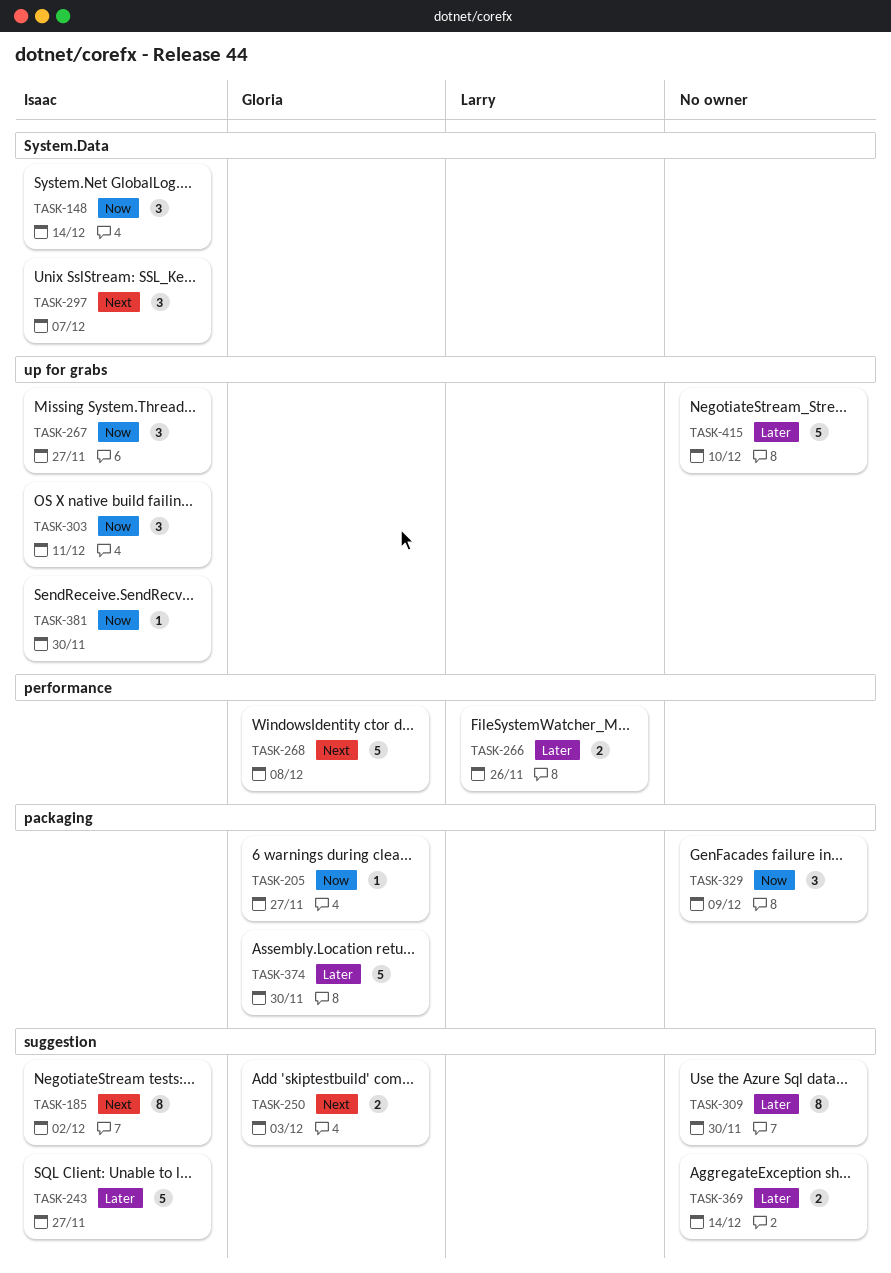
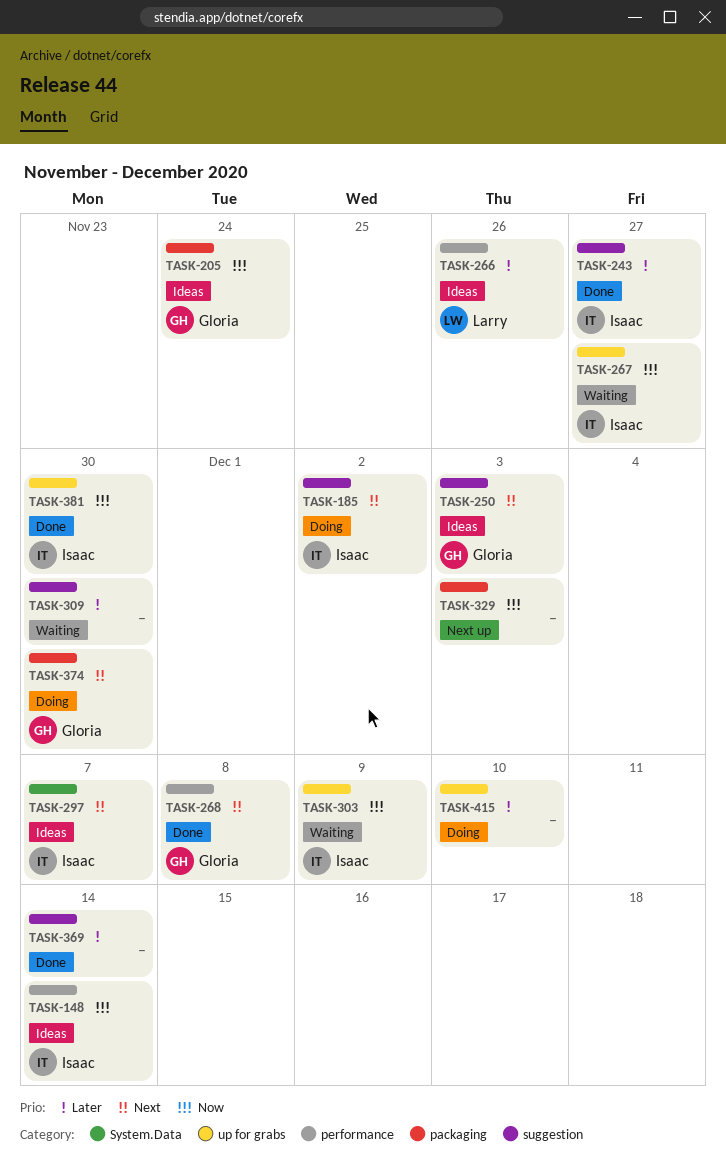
TASK-148, label: System.Data -> performance
TASK-205, due: Nov 27 -> Nov 24
TASK-303, due: Dec 11 -> Dec 9
TASK-329, due: Dec 9 -> Dec 3
TASK-374, priority: Later -> Next

